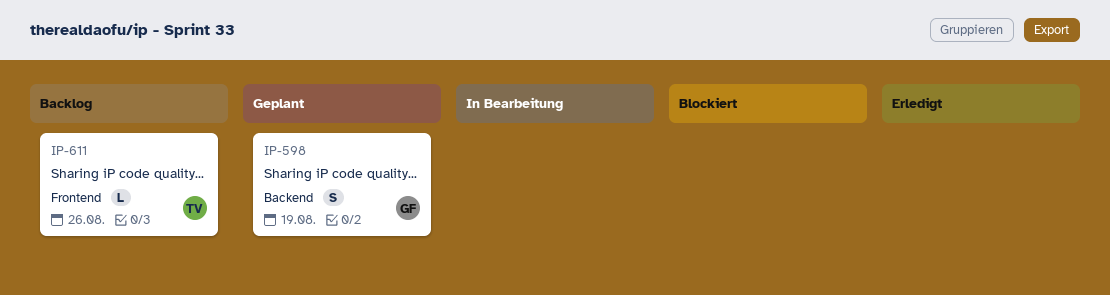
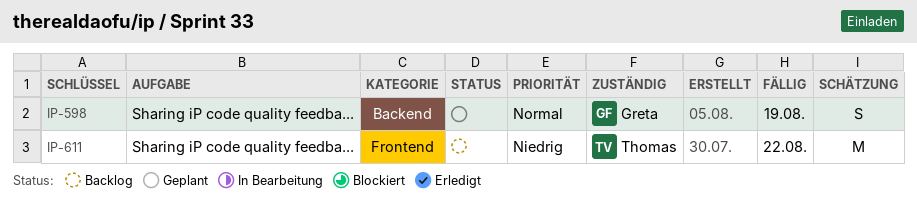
IP-611, estimate: L -> M
IP-611, due: Aug 26 -> Aug 22

